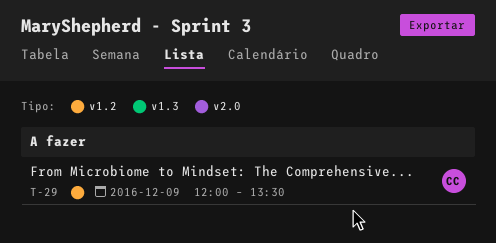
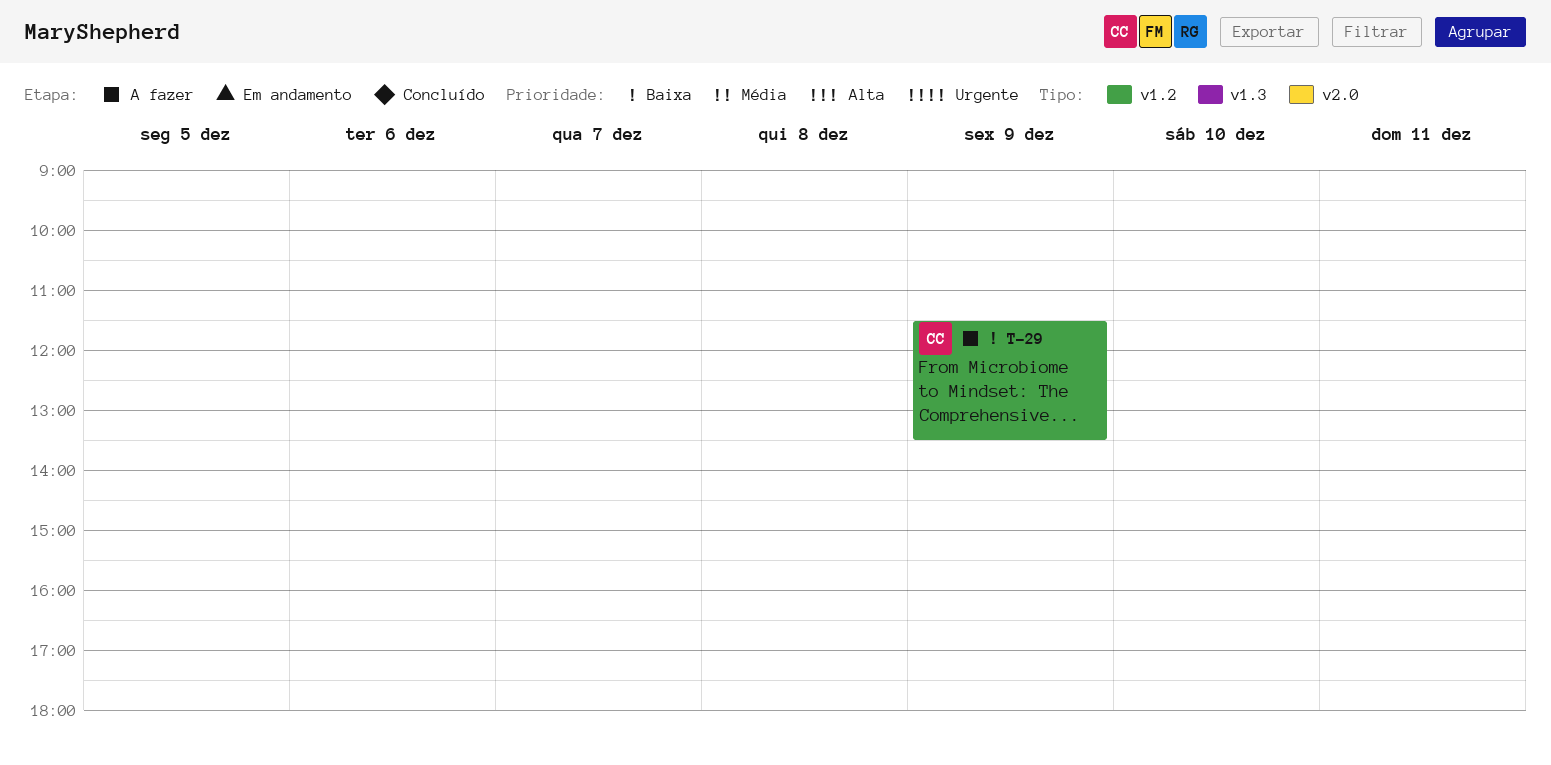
T-29, begins: 12:00 -> 11:30

